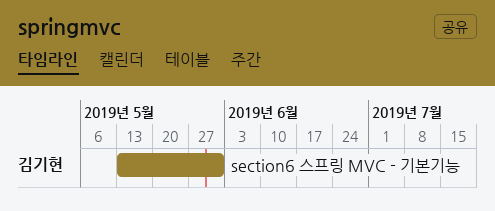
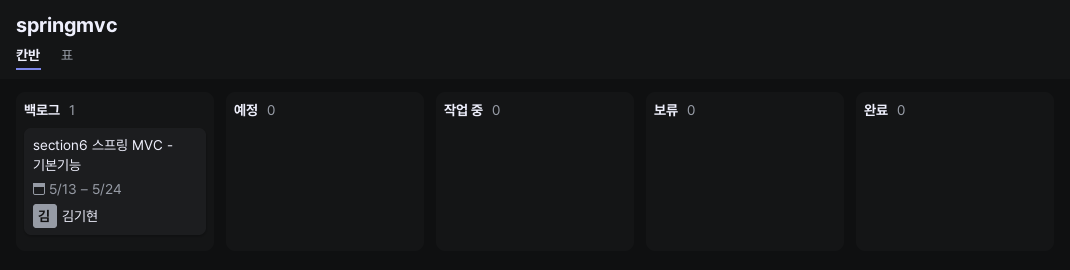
section6 스프링 MVC - 기본기능, due: May 31 -> May 24

